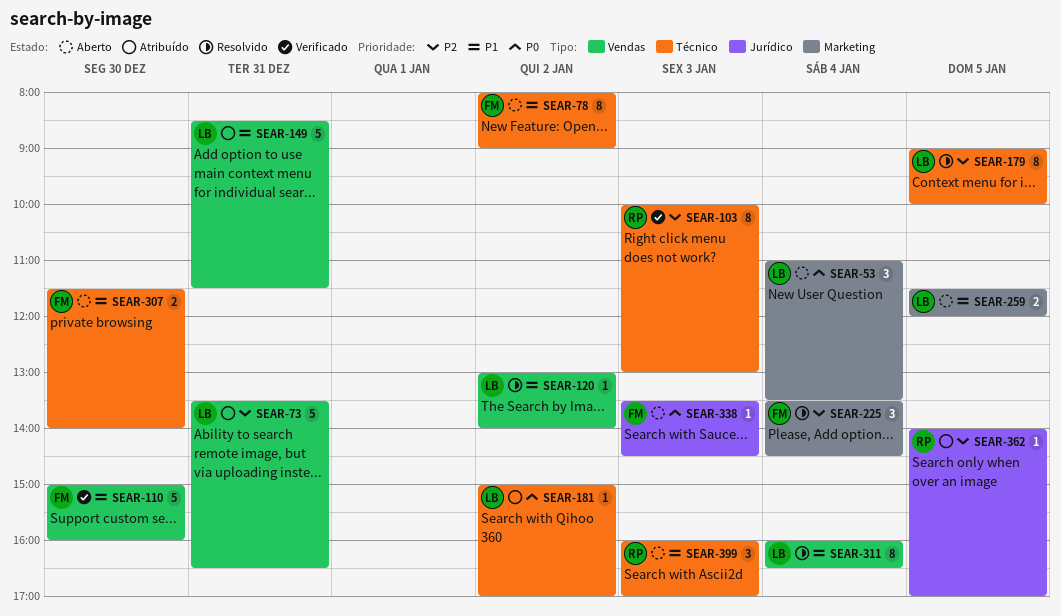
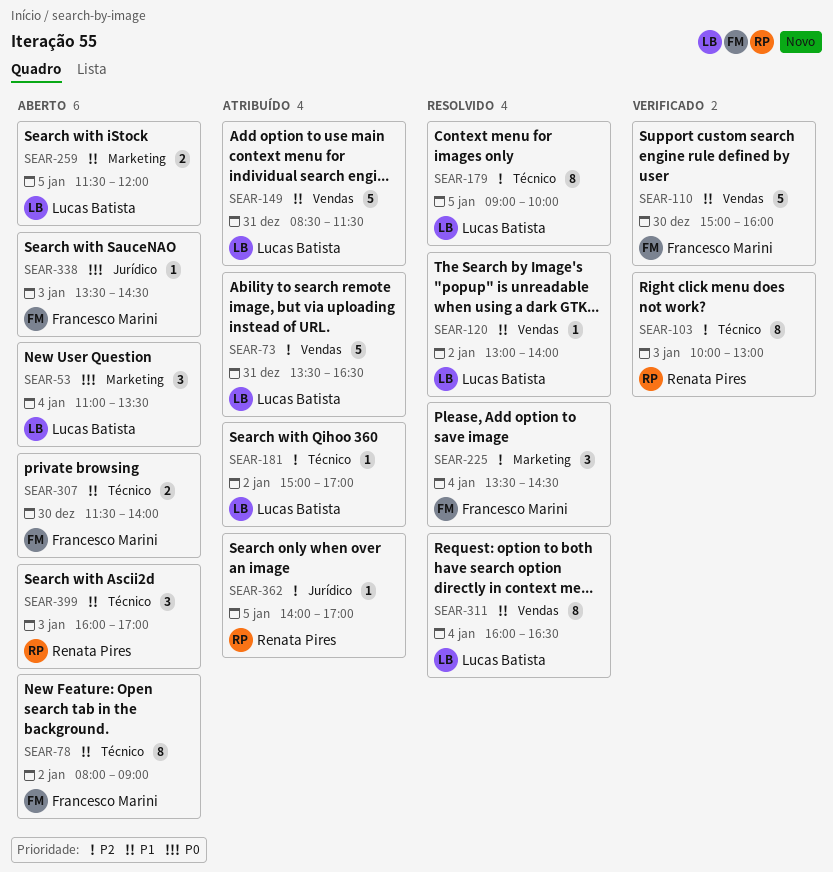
SEAR-181, priority: P0 -> P2

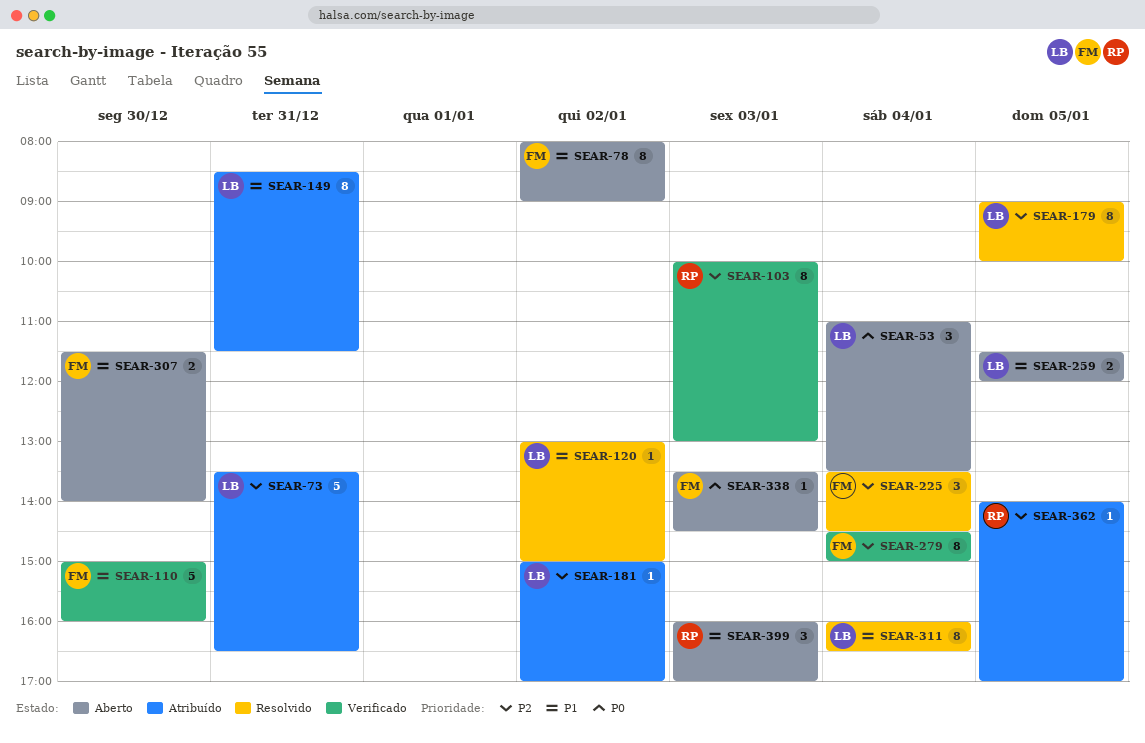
SEAR-120, ends: 14:00 -> 15:00
SEAR-149, estimate: 5 -> 8
SEAR-279: none -> present

